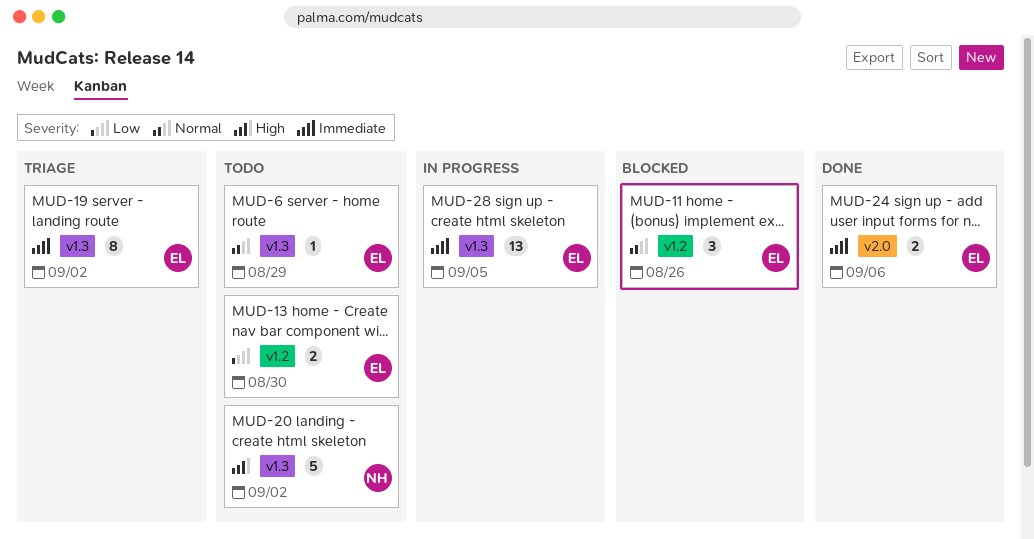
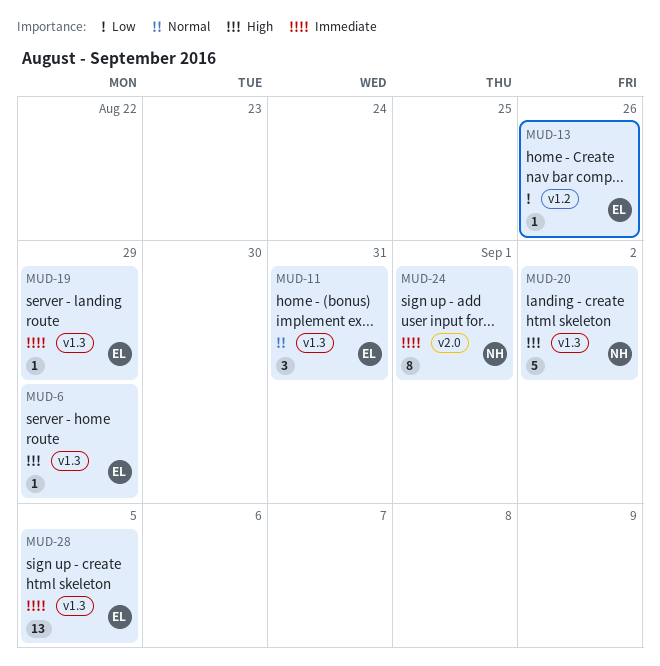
MUD-6, priority: Normal -> High
MUD-11, label: v1.2 -> v1.3
MUD-11, due: Aug 26 -> Aug 31
MUD-13, estimate: 2 -> 1
MUD-13, due: Aug 30 -> Aug 26
MUD-19, estimate: 8 -> 1
MUD-19, due: Sep 2 -> Aug 29
MUD-24, owner: EL -> NH
MUD-24, estimate: 2 -> 8
MUD-24, due: Sep 6 -> Sep 1

